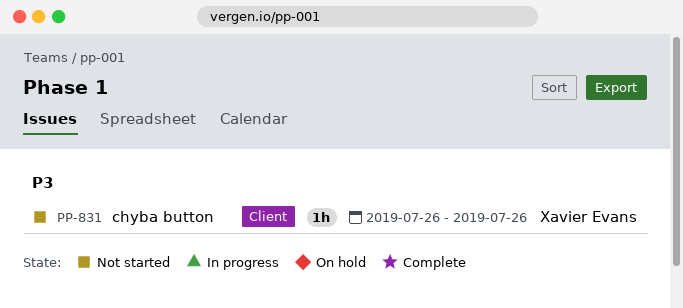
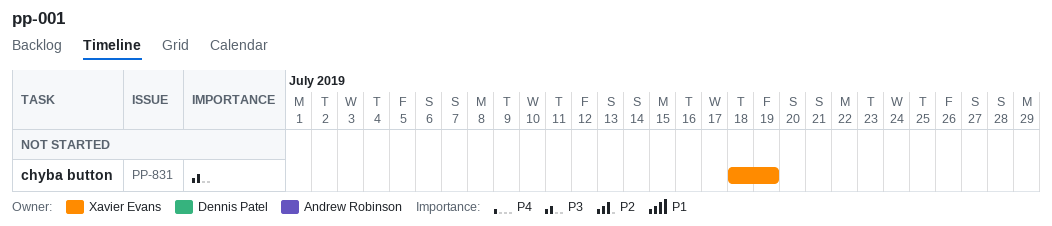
PP-831, start: Jul 26 -> Jul 18
PP-831, due: Jul 26 -> Jul 19

